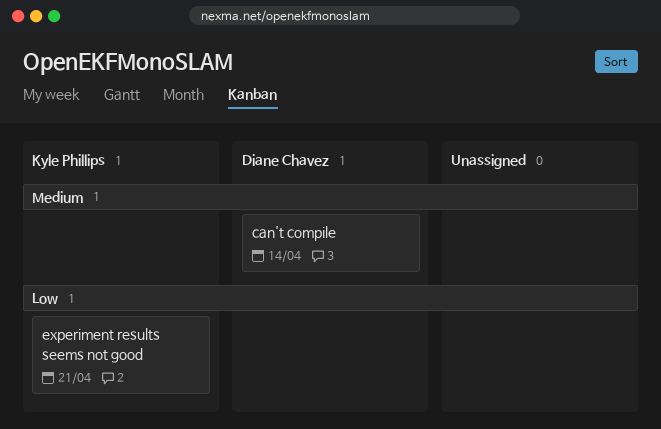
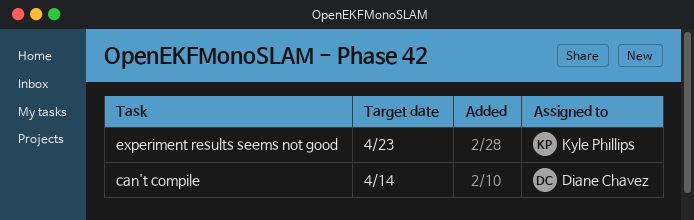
experiment results seems not good, due: Apr 21 -> Apr 23

